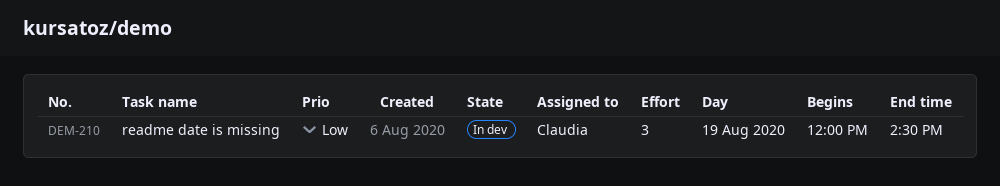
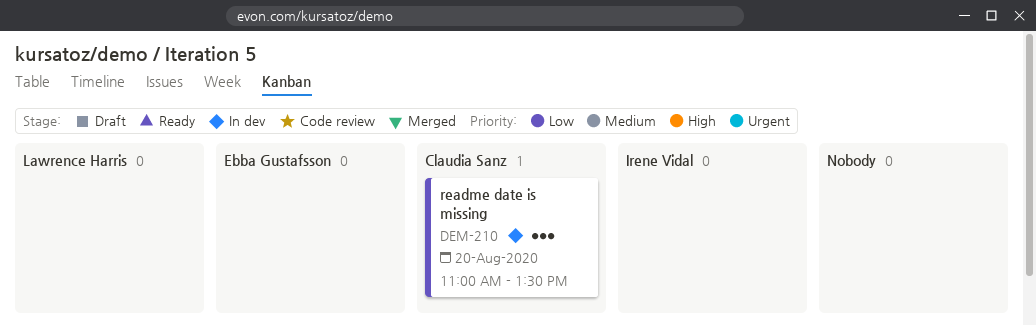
DEM-210, day: Aug 19 -> Aug 20
DEM-210, begins: 12:00 -> 11:00
DEM-210, ends: 14:30 -> 13:30

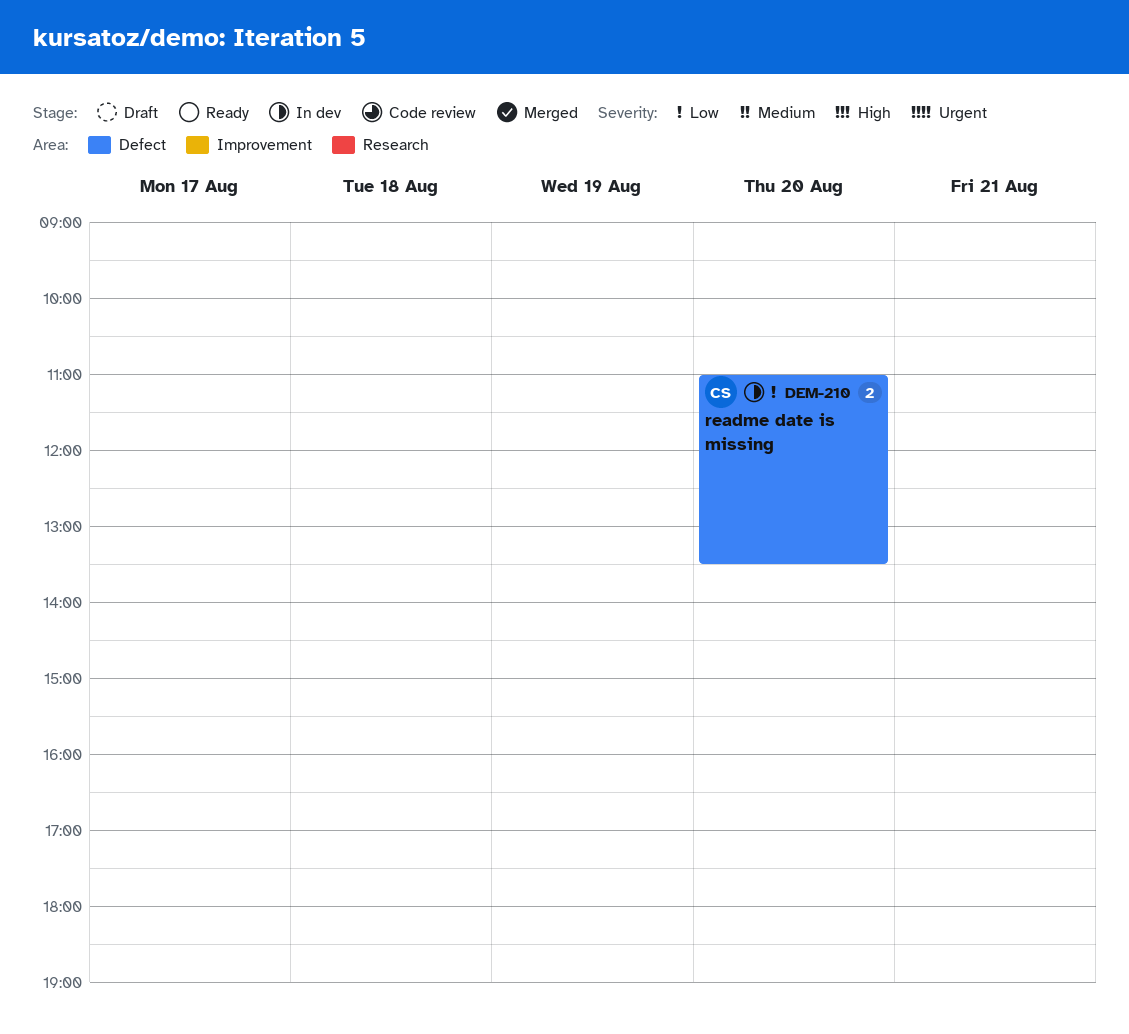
DEM-210, estimate: 3 -> 2

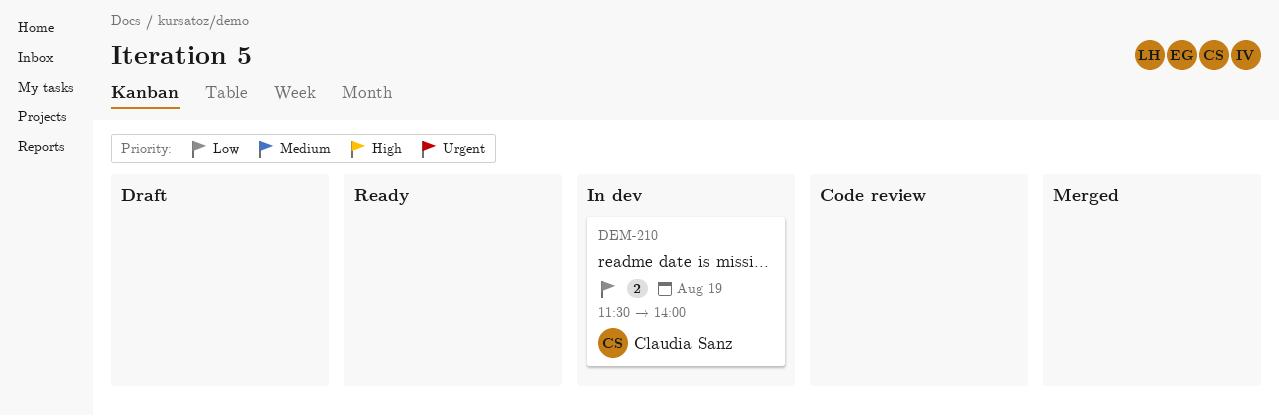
DEM-210, day: Aug 20 -> Aug 19
DEM-210, begins: 11:00 -> 11:30
DEM-210, ends: 13:30 -> 14:00

